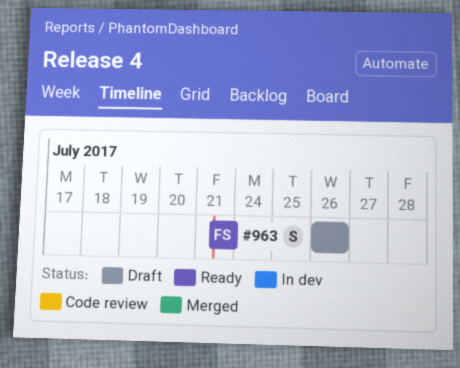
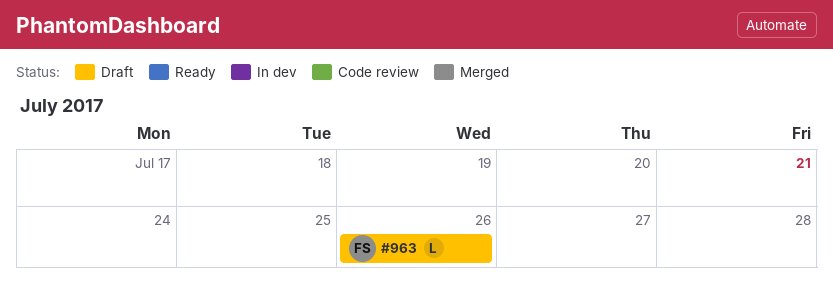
#963, estimate: S -> L

